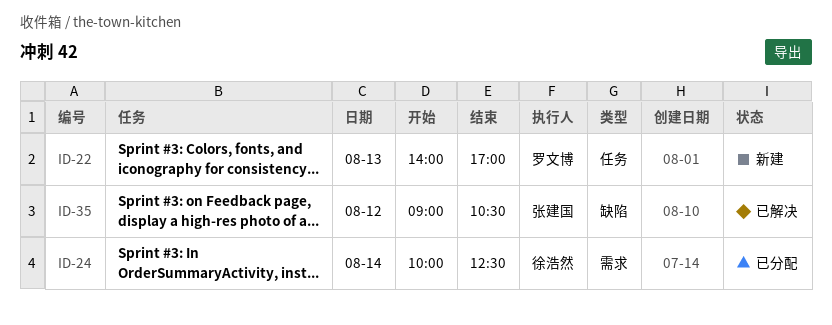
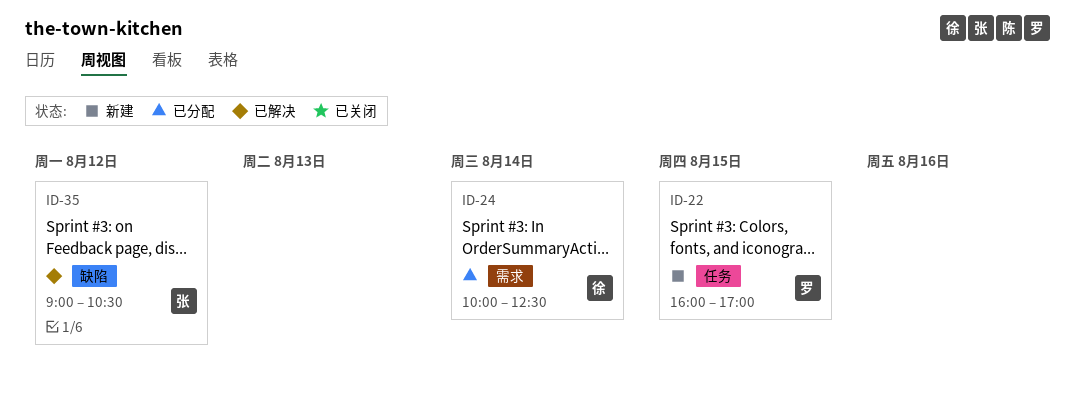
ID-22, day: Aug 13 -> Aug 15
ID-22, begins: 14:00 -> 16:00

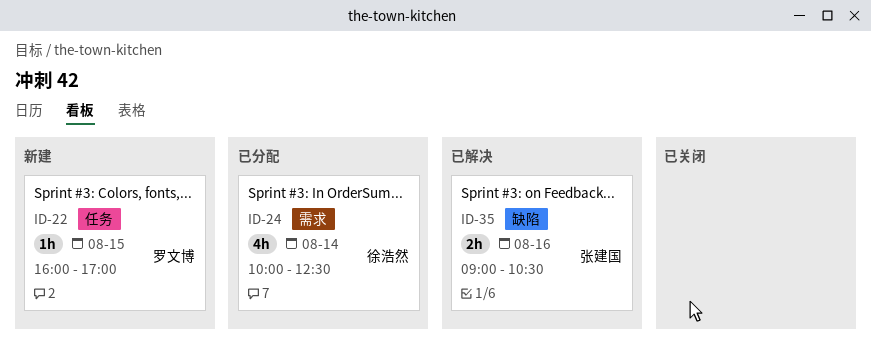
ID-35, day: Aug 12 -> Aug 16

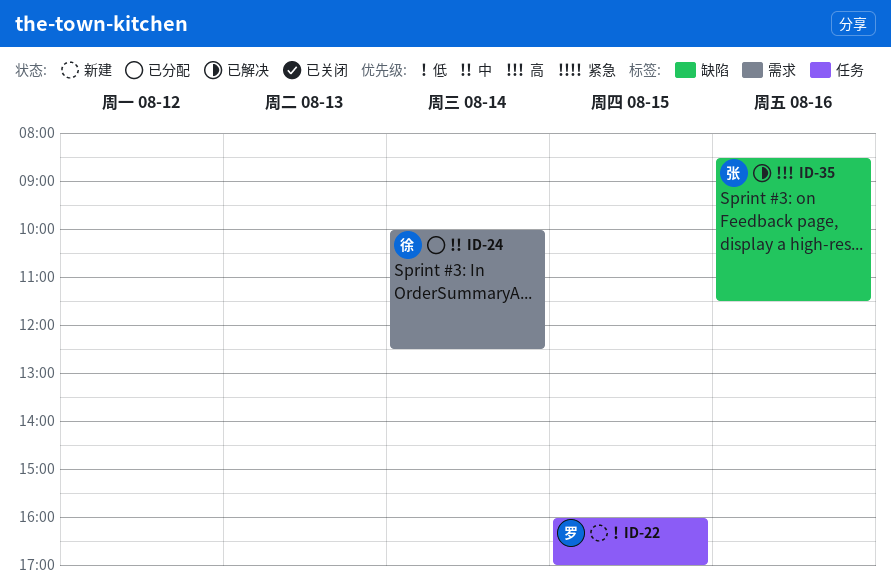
ID-35, begins: 09:00 -> 08:30
ID-35, ends: 10:30 -> 11:30

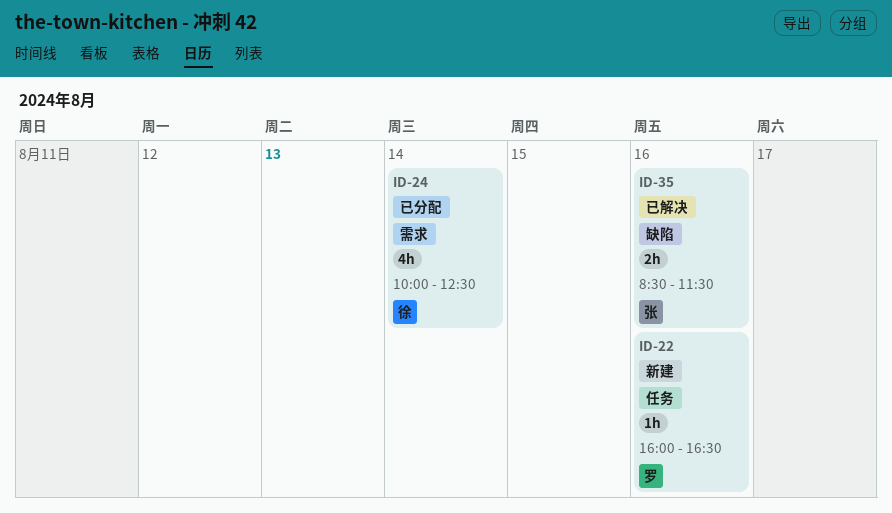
ID-22, day: Aug 15 -> Aug 16
ID-22, ends: 17:00 -> 16:30

